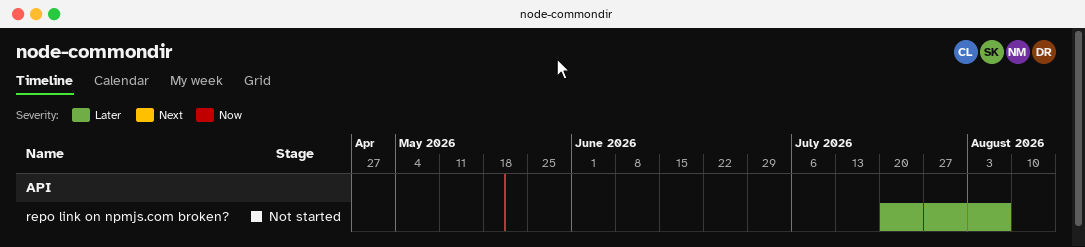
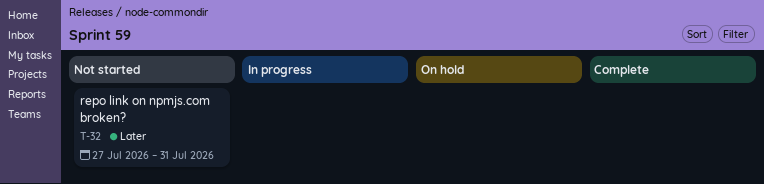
repo link on npmjs.com broken?, start: Jul 20 -> Jul 27
repo link on npmjs.com broken?, due: Aug 7 -> Jul 31

